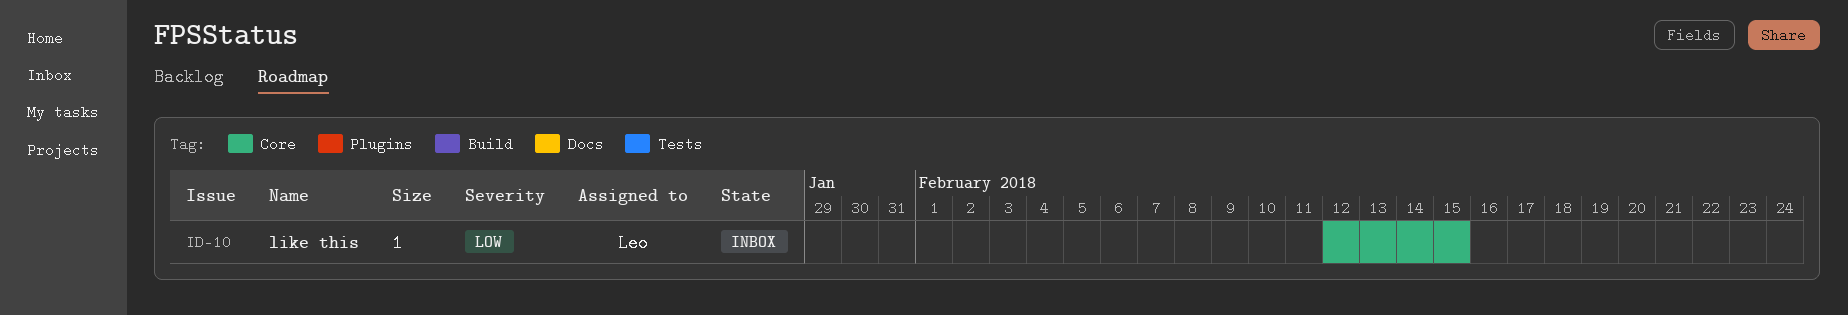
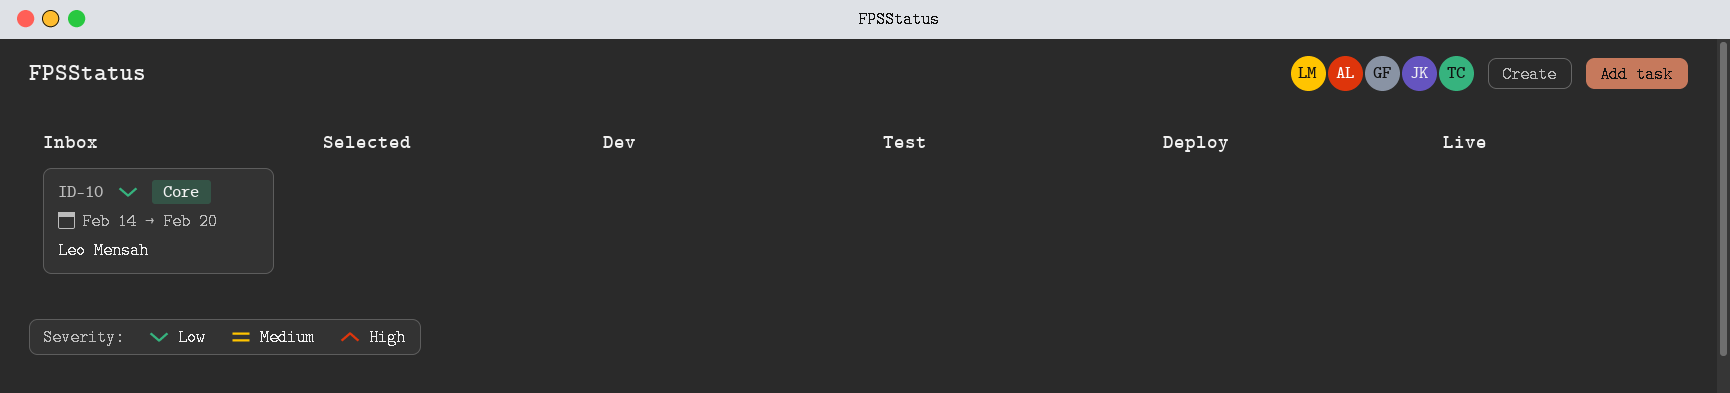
ID-10, start: Feb 12 -> Feb 14
ID-10, due: Feb 15 -> Feb 20

